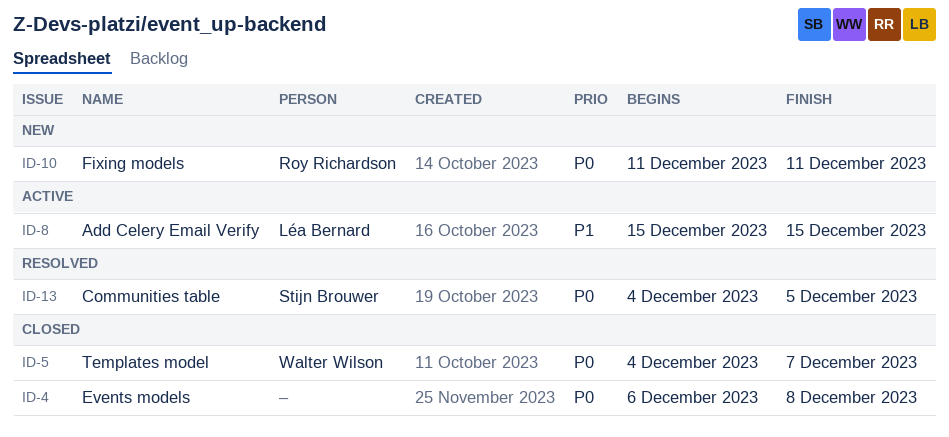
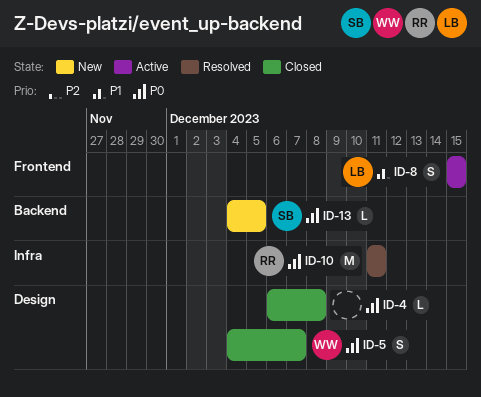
ID-10, status: New -> Resolved
ID-13, status: Resolved -> New

